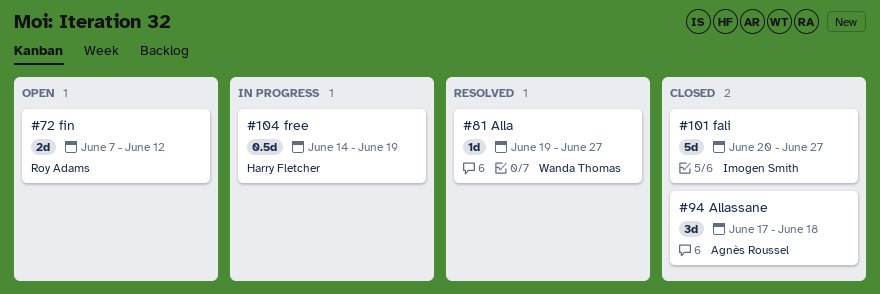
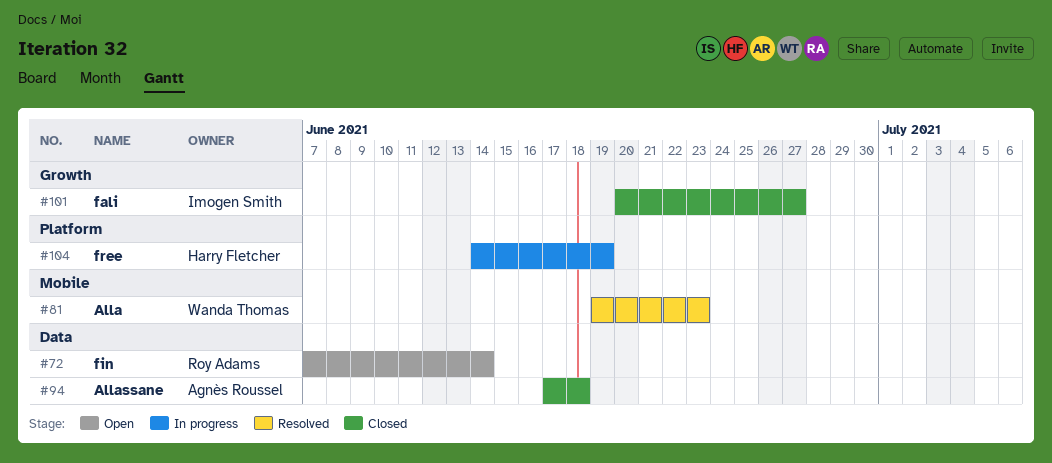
#72, due: Jun 12 -> Jun 14
#81, due: Jun 27 -> Jun 23

